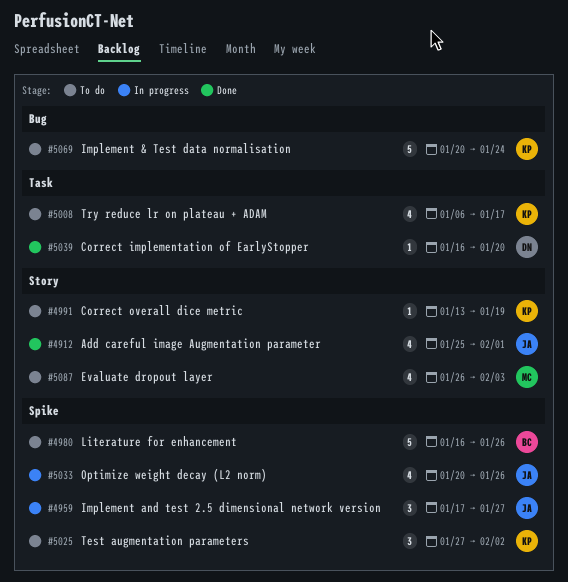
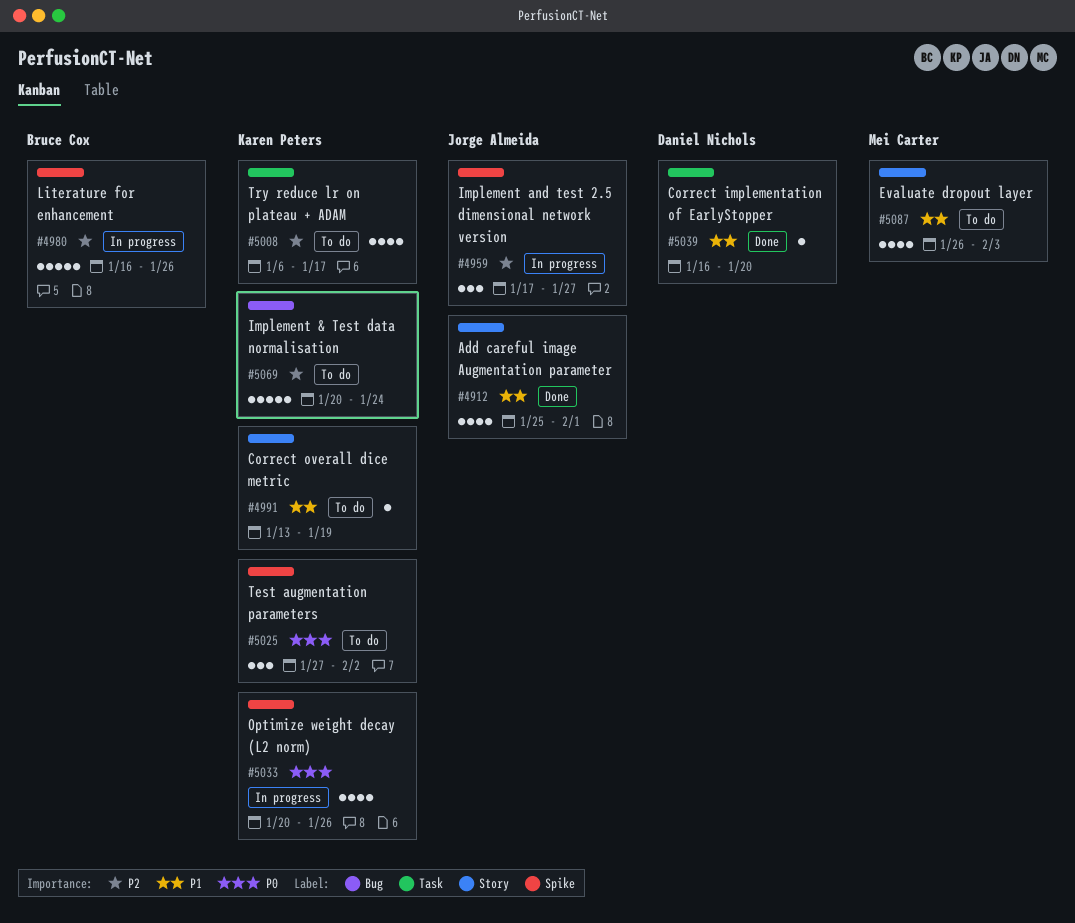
#4980, status: To do -> In progress
#5033, owner: Jorge Almeida -> Karen Peters

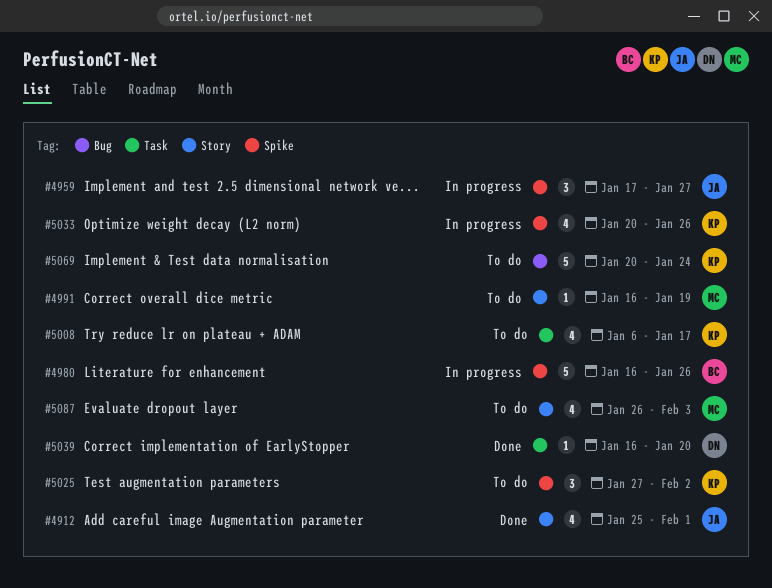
#4991, owner: Karen Peters -> Mei Carter
#4991, start: Jan 13 -> Jan 16

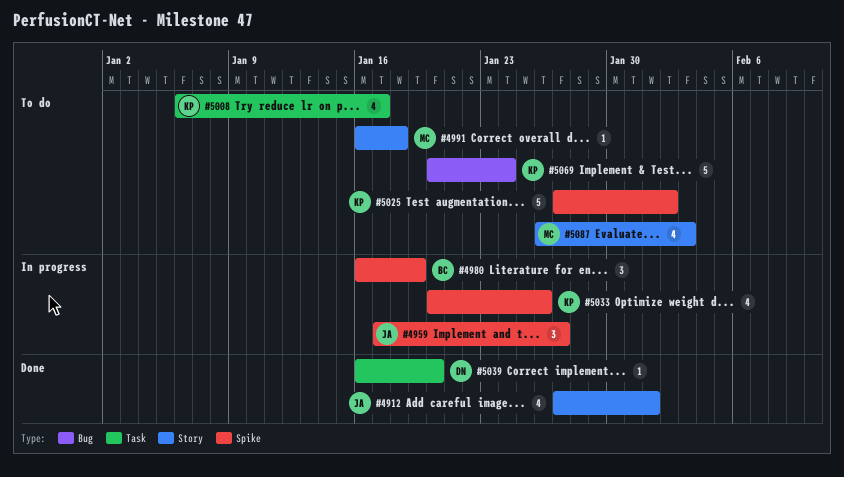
#4912, start: Jan 25 -> Jan 27
#4980, estimate: 5 -> 3
#4980, due: Jan 26 -> Jan 19
#4991, due: Jan 19 -> Jan 18
#5025, estimate: 3 -> 5

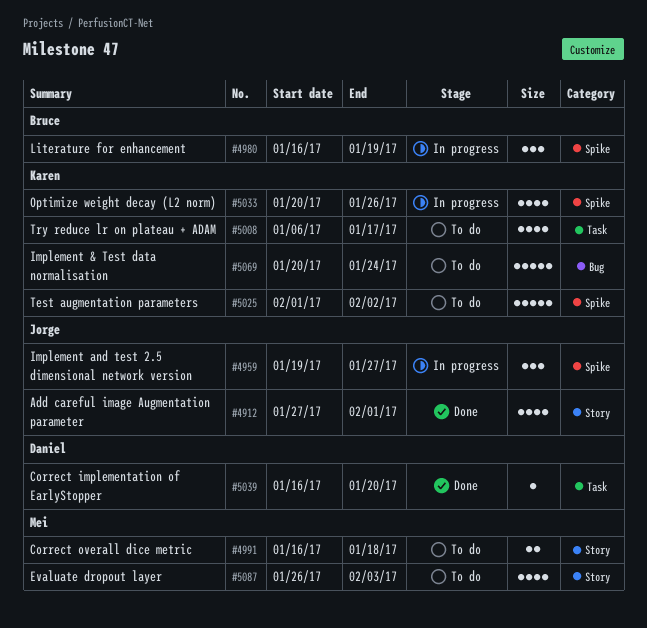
#4959, start: Jan 17 -> Jan 19
#4991, estimate: 1 -> 2
#5025, start: Jan 27 -> Feb 1

